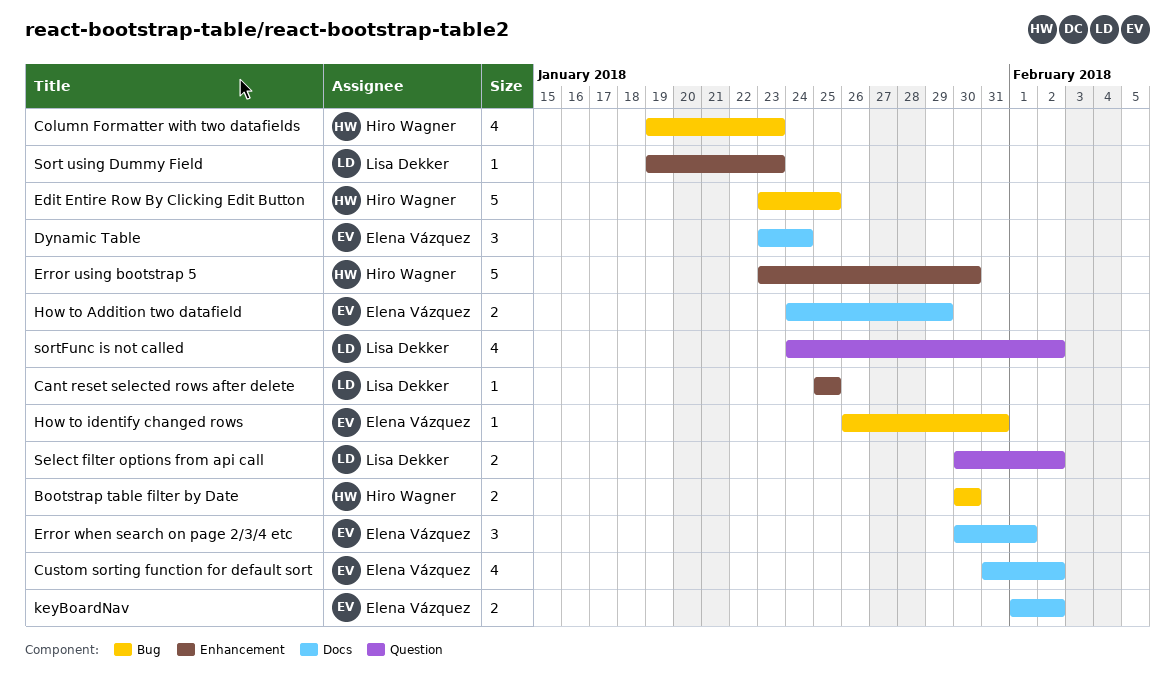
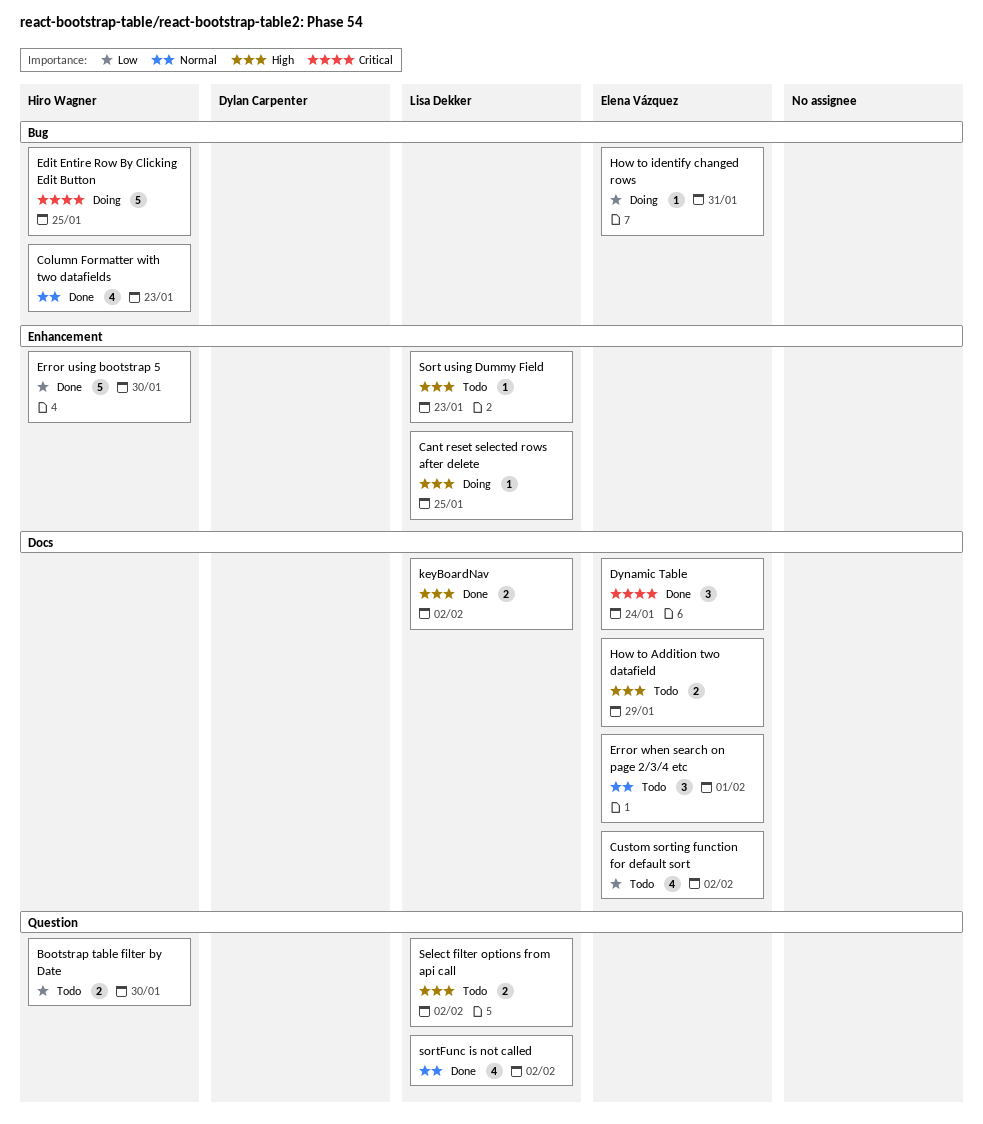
Bootstrap table filter by Date, label: Bug -> Question
keyBoardNav, owner: Elena Vázquez -> Lisa Dekker

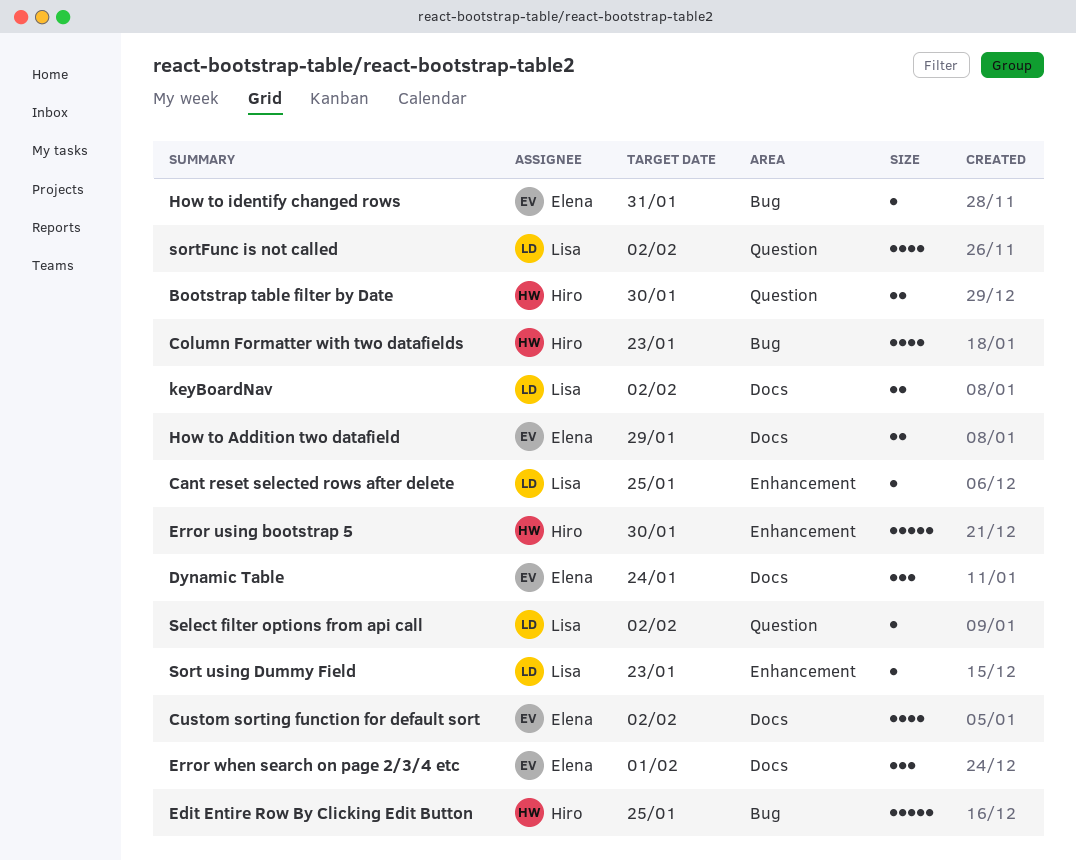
Select filter options from api call, estimate: 2 -> 1

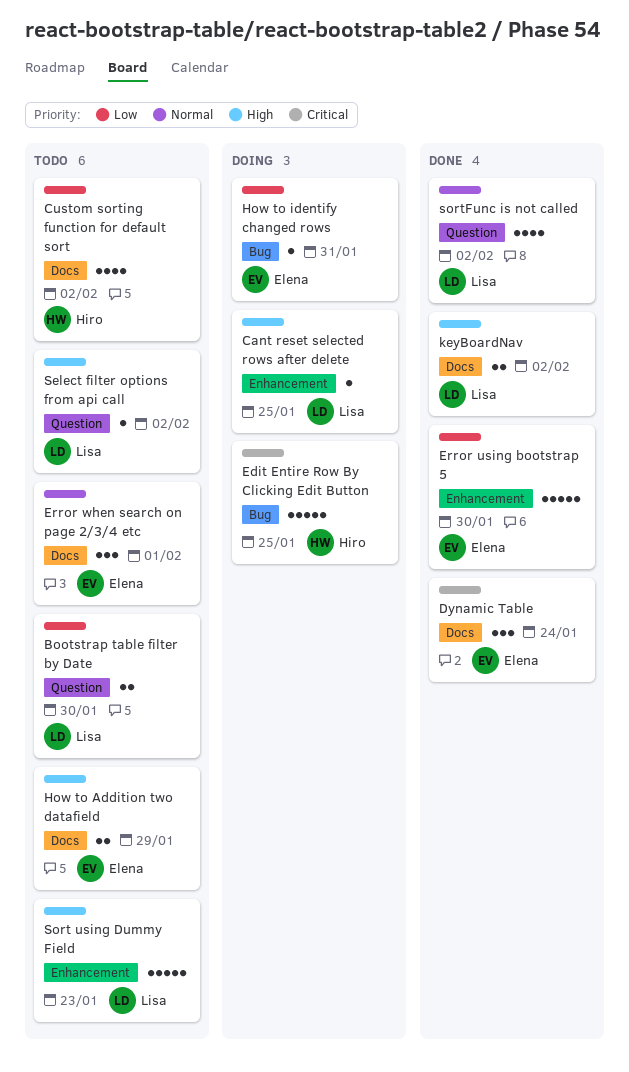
Bootstrap table filter by Date, owner: Hiro -> Lisa
Column Formatter with two datafields: present -> none
Custom sorting function for default sort, owner: Elena -> Hiro
Error using bootstrap 5, owner: Hiro -> Elena
Sort using Dummy Field, estimate: 1 -> 5

